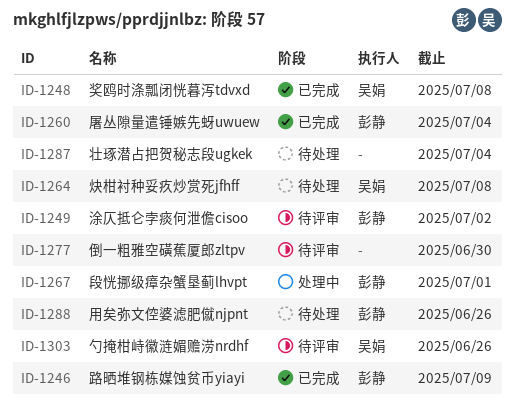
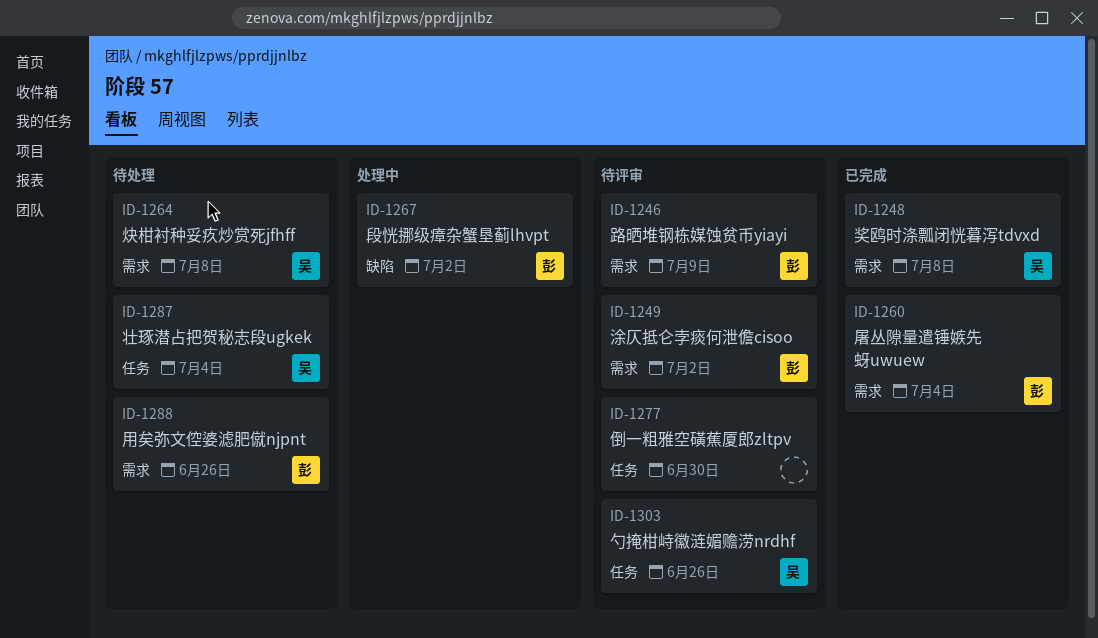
ID-1246, status: 已完成 -> 待评审
ID-1267, due: Jul 1 -> Jul 2
ID-1287, owner: none -> 吴娟

